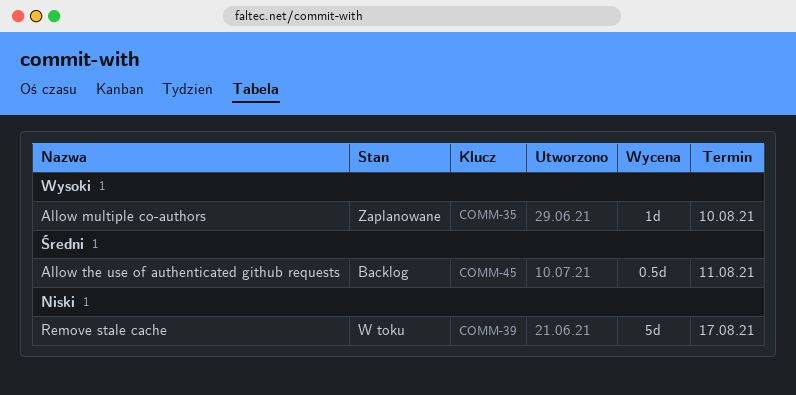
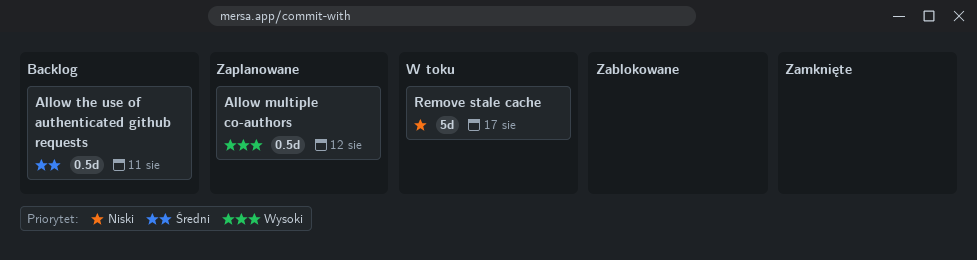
Allow multiple co-authors, estimate: 1d -> 0.5d
Allow multiple co-authors, due: Aug 10 -> Aug 12

